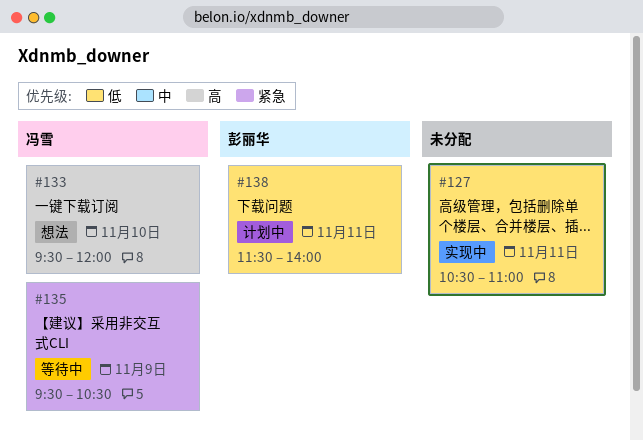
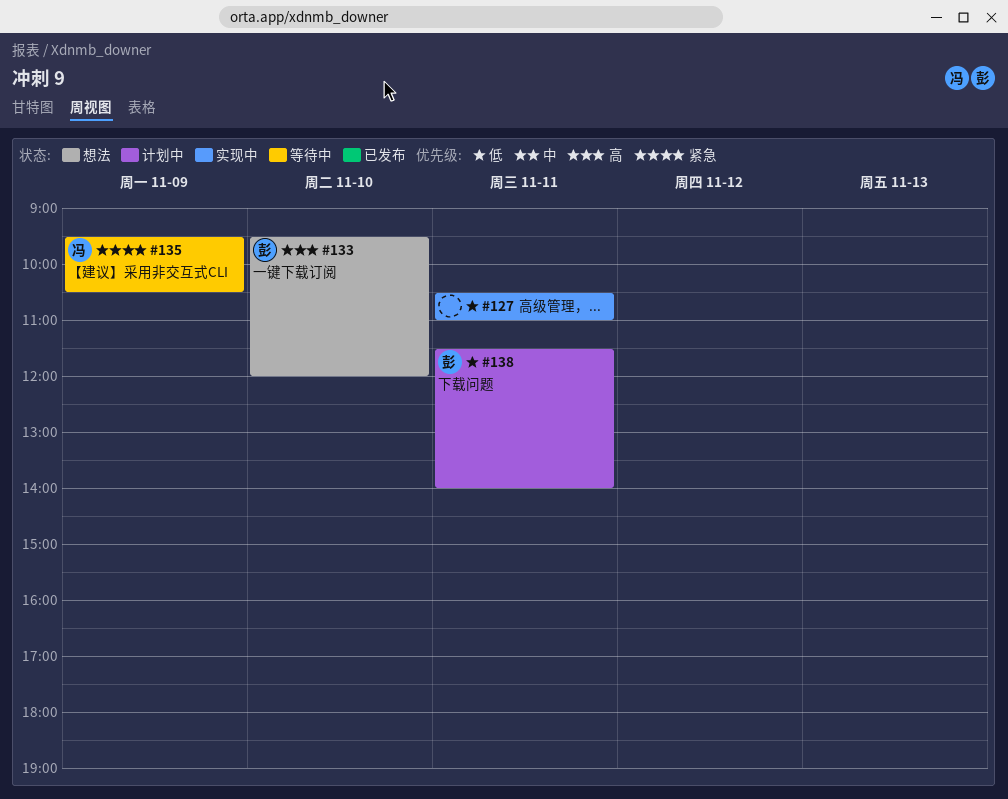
#133, owner: 冯雪 -> 彭丽华

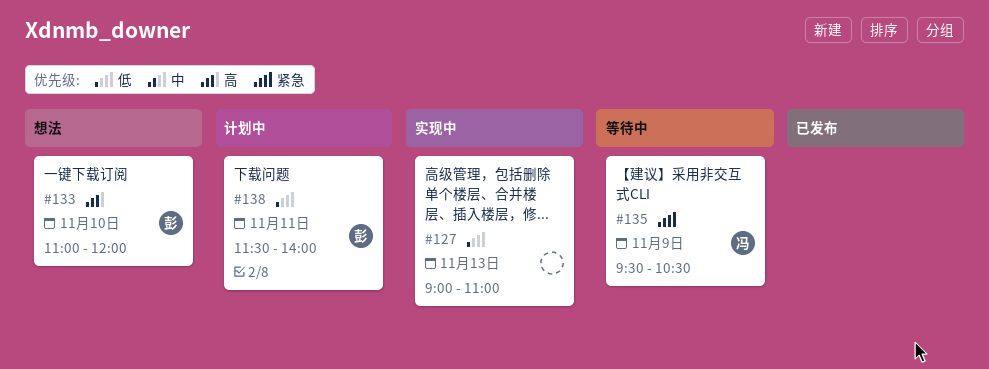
#127, day: Nov 11 -> Nov 13
#127, begins: 10:30 -> 09:00
#133, begins: 09:30 -> 11:00

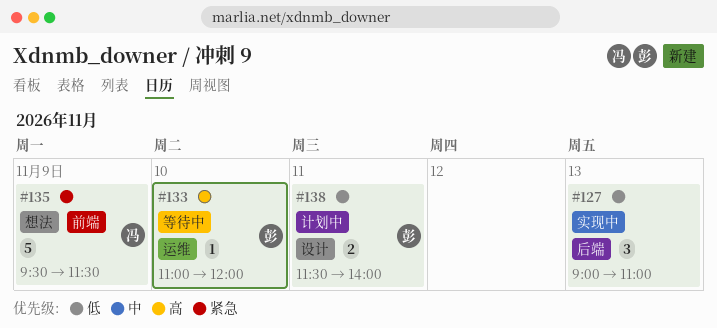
#133, status: 想法 -> 等待中
#135, status: 等待中 -> 想法
#135, ends: 10:30 -> 11:30

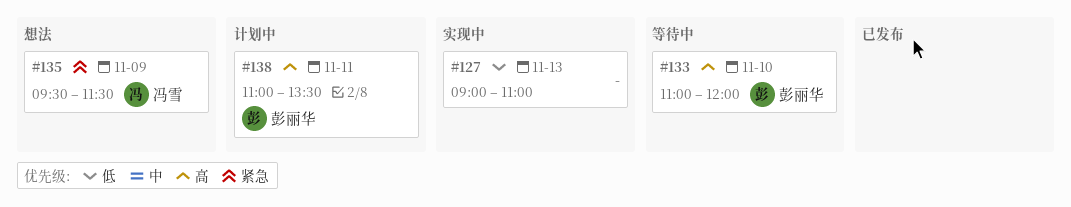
#138, priority: 低 -> 高
#138, begins: 11:30 -> 11:00
#138, ends: 14:00 -> 13:30

